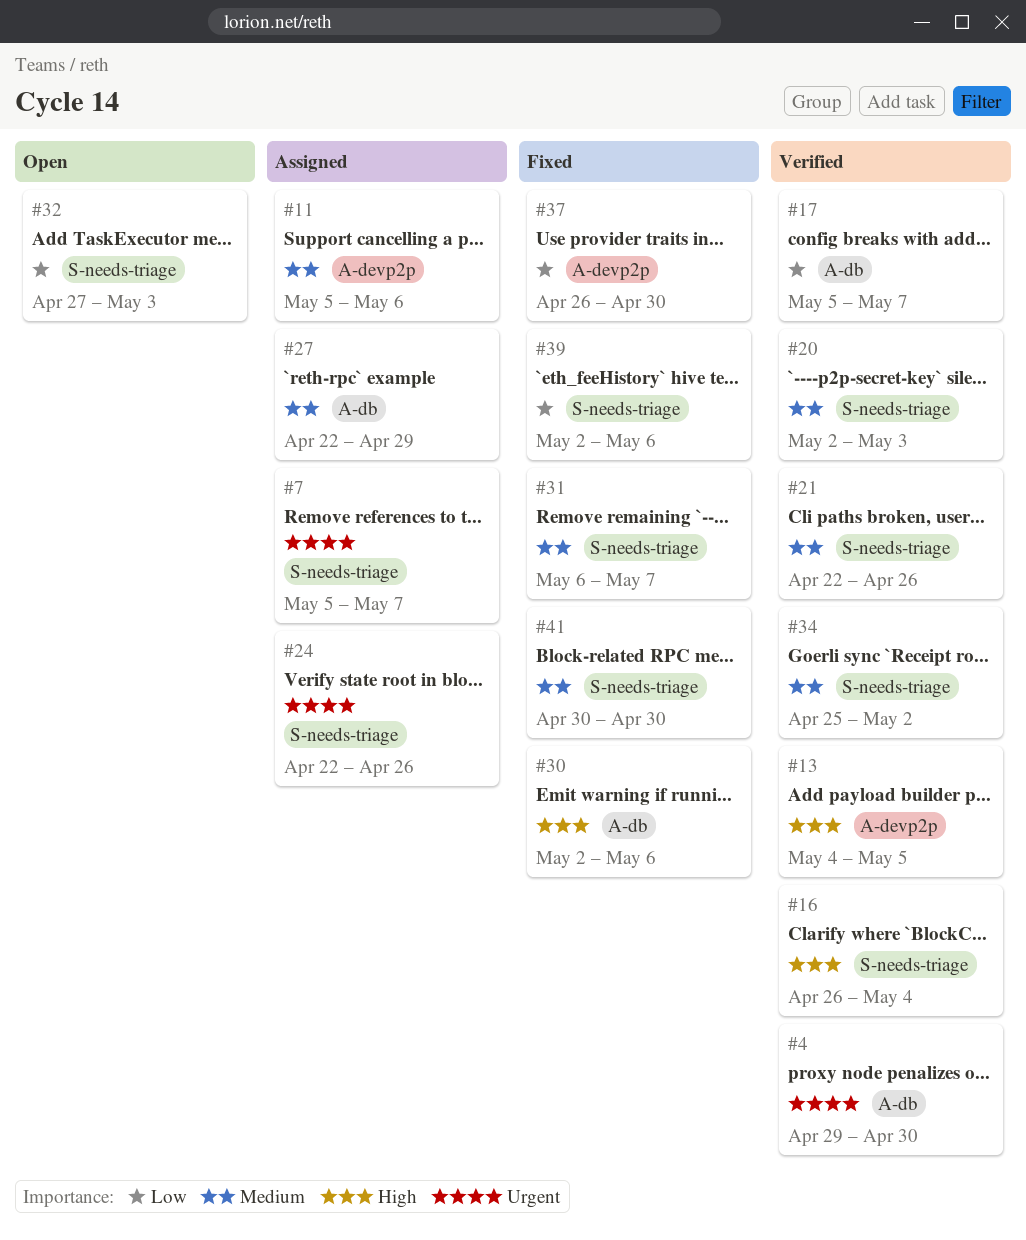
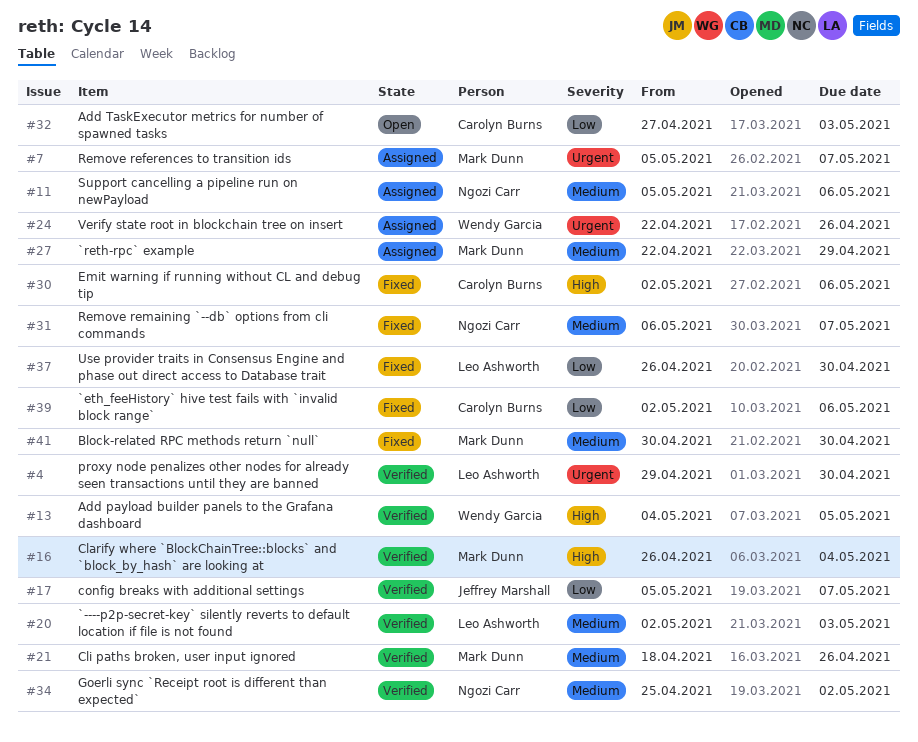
#21, start: Apr 22 -> Apr 18

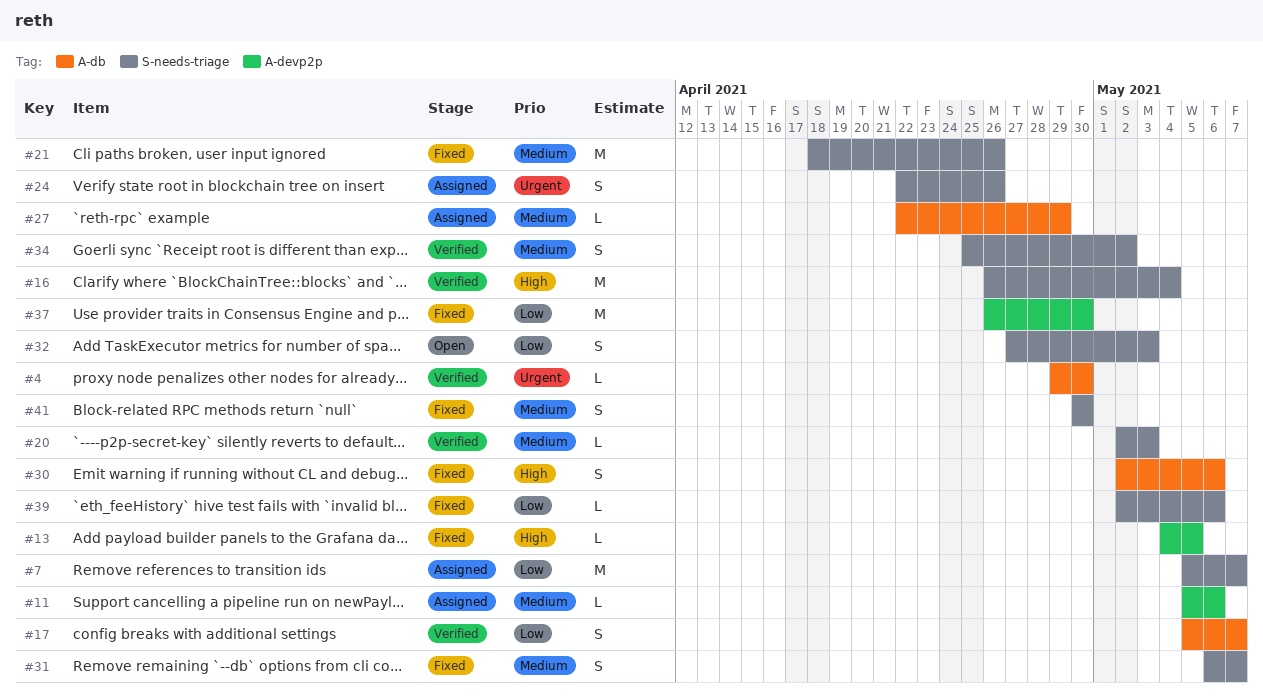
#7, priority: Urgent -> Low
#13, status: Verified -> Fixed
#21, status: Verified -> Fixed

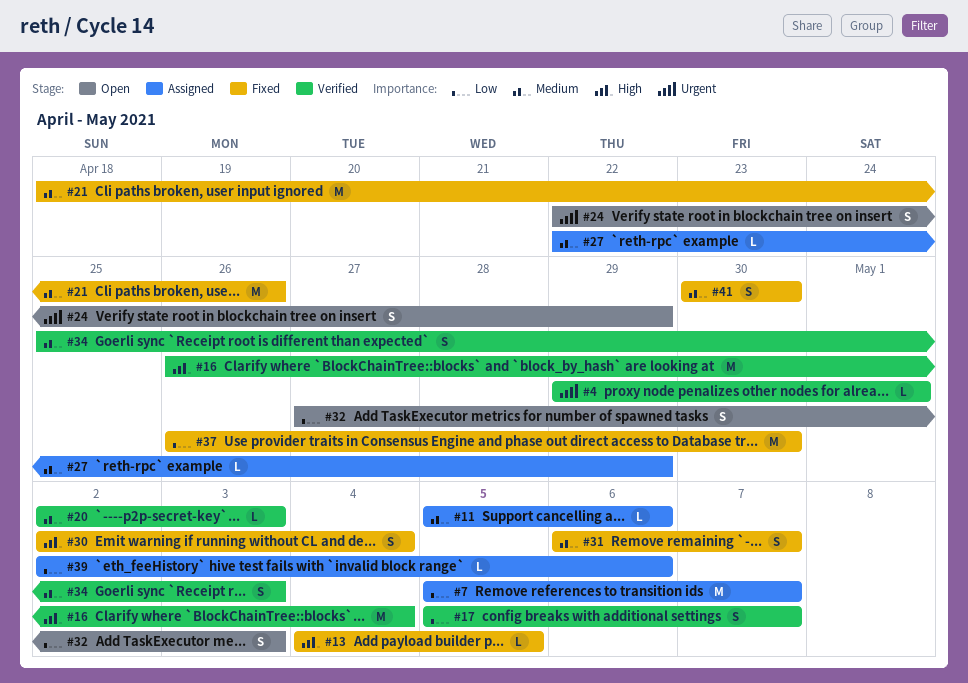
#4, due: Apr 30 -> May 1
#24, status: Assigned -> Open
#24, due: Apr 26 -> Apr 29
#30, due: May 6 -> May 4
#34, due: May 2 -> May 3
#39, status: Fixed -> Assigned

